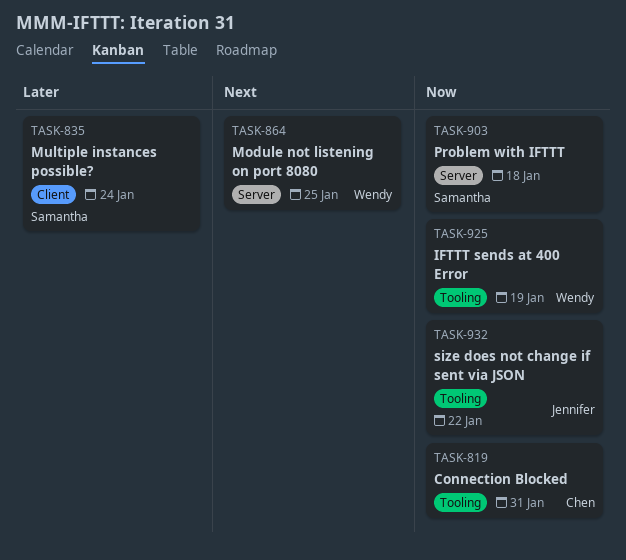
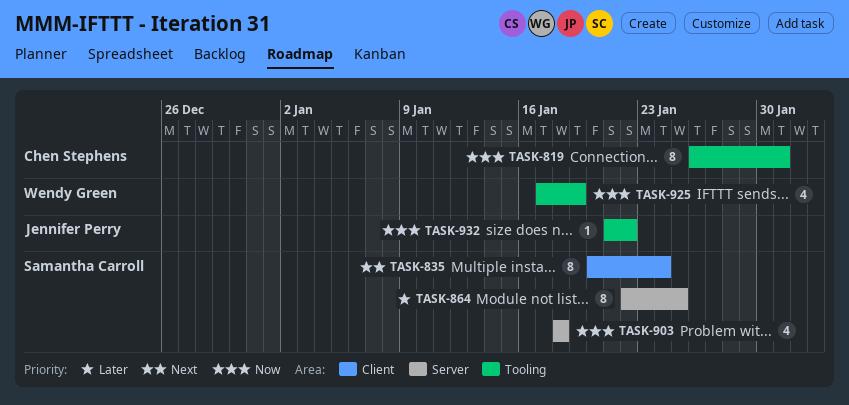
TASK-835, priority: Later -> Next
TASK-864, owner: Wendy Green -> Samantha Carroll
TASK-864, priority: Next -> Later

